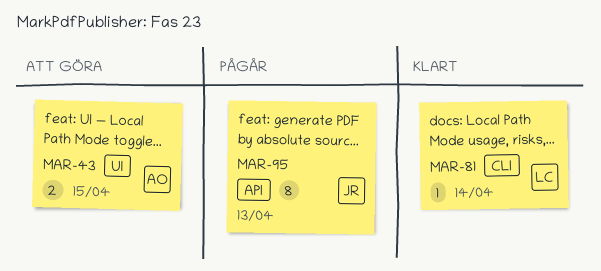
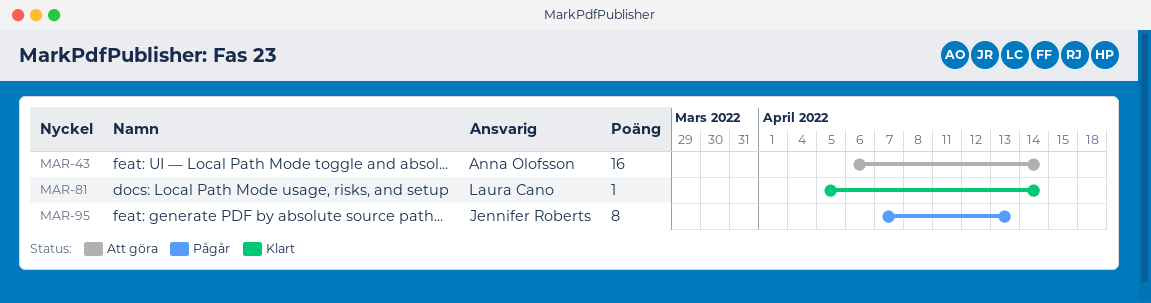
MAR-43, estimate: 2 -> 16
MAR-43, due: Apr 15 -> Apr 14

